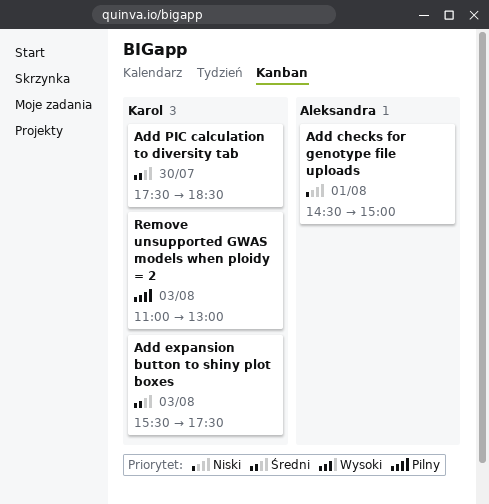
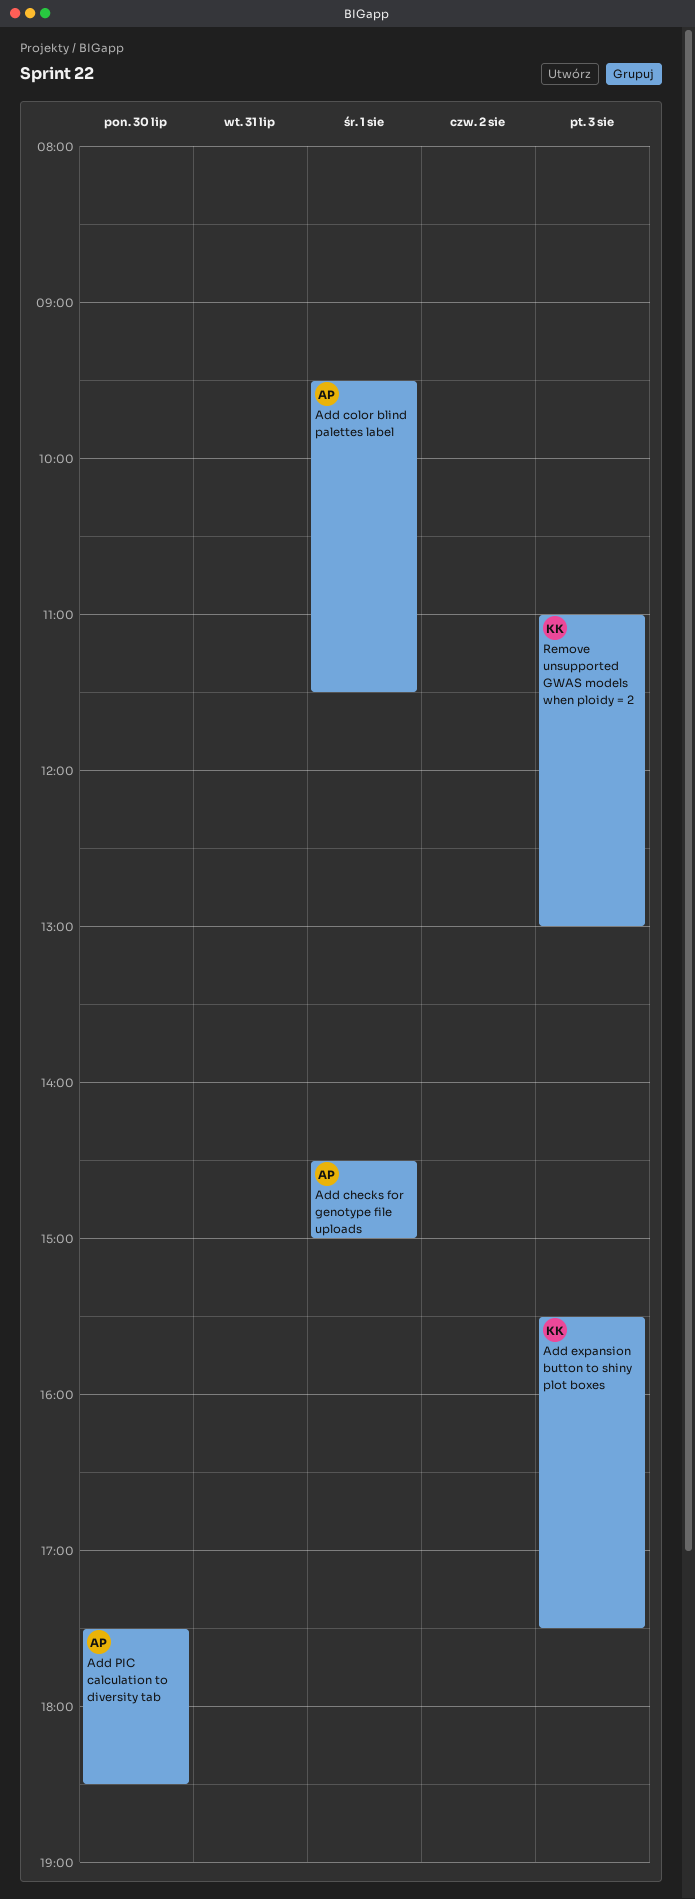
Add color blind palettes label: none -> present
Add PIC calculation to diversity tab, owner: Karol -> Aleksandra

